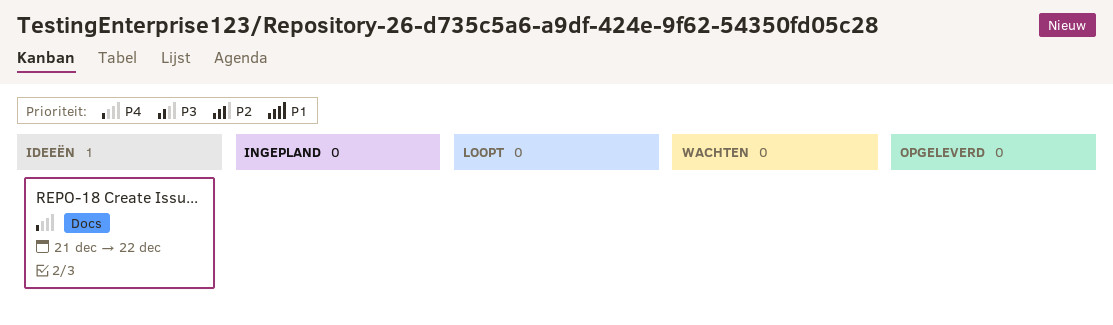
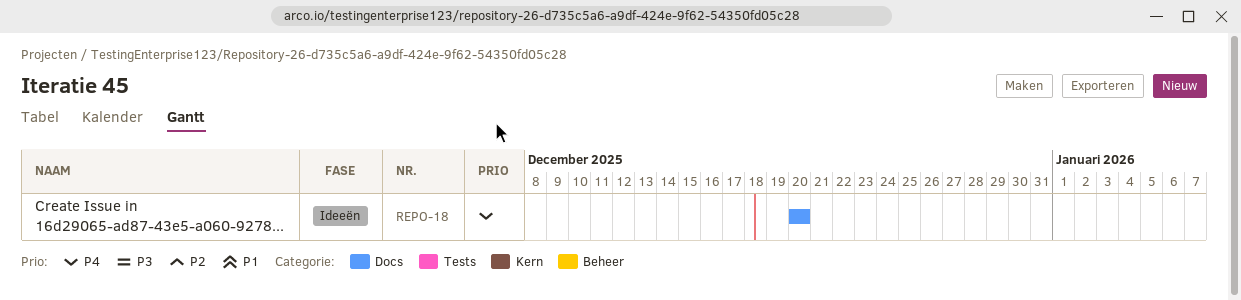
REPO-18, start: Dec 21 -> Dec 20
REPO-18, due: Dec 22 -> Dec 20

